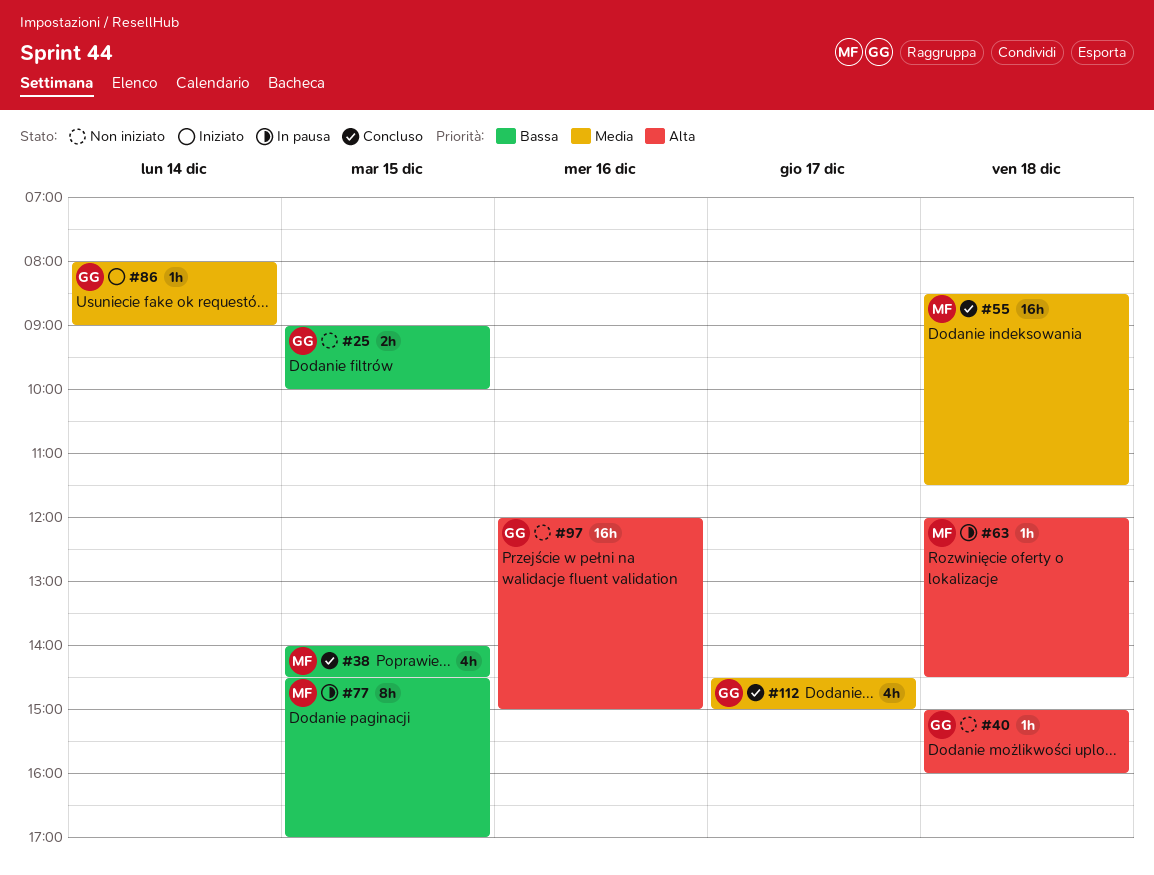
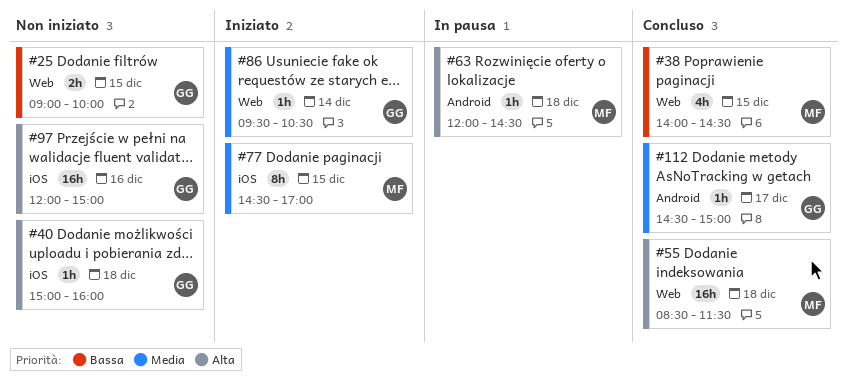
#55, priority: Media -> Alta
#77, status: In pausa -> Iniziato
#77, priority: Bassa -> Media
#86, begins: 08:00 -> 09:30
#86, ends: 09:00 -> 10:30
#112, estimate: 4h -> 1h

